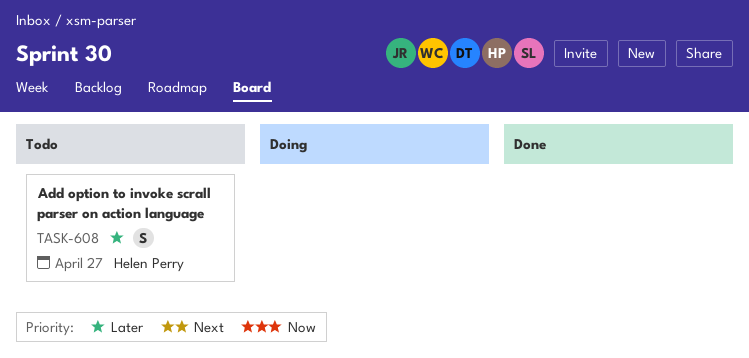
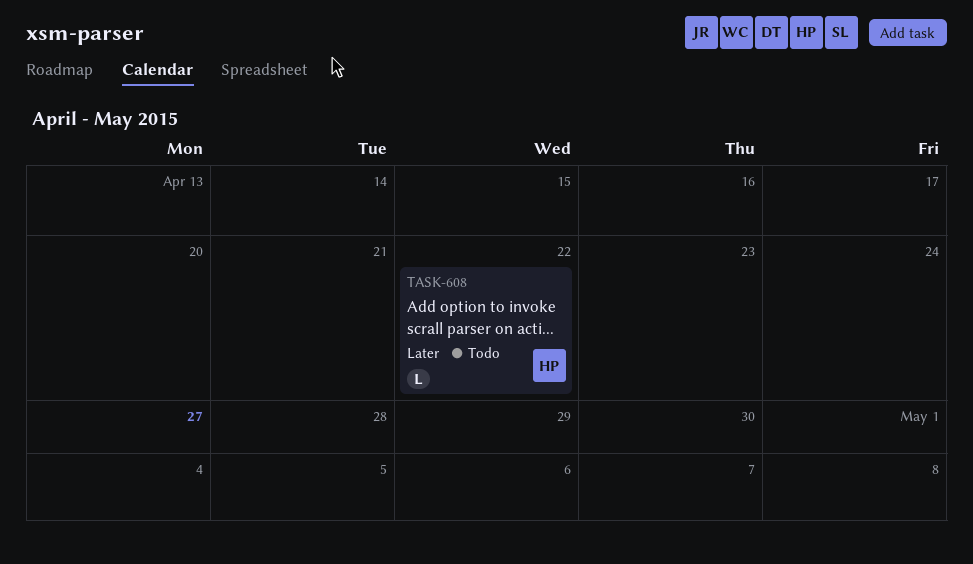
TASK-608, estimate: S -> L
TASK-608, due: Apr 27 -> Apr 22

